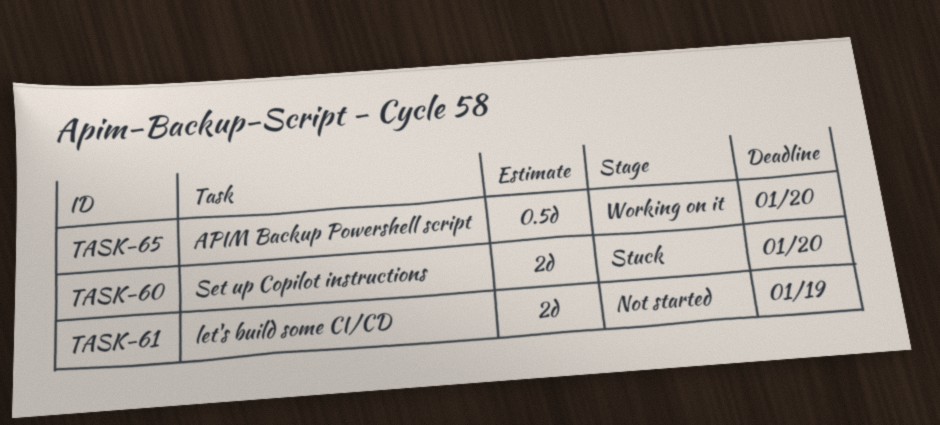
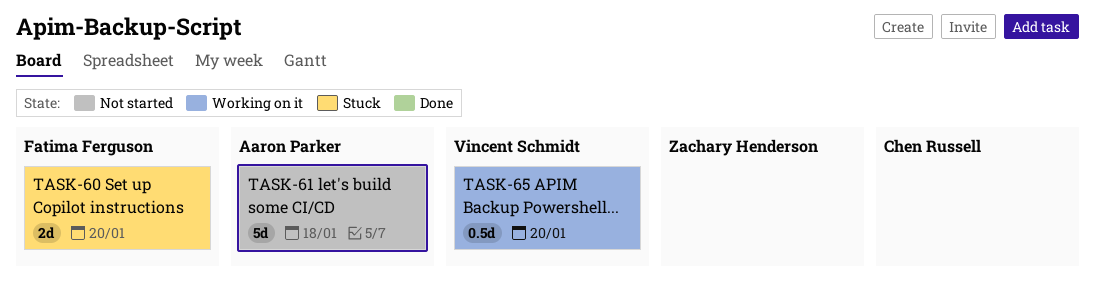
TASK-61, estimate: 2d -> 5d
TASK-61, due: Jan 19 -> Jan 18

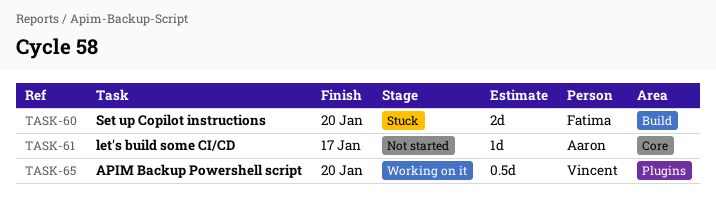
TASK-61, estimate: 5d -> 1d
TASK-61, due: Jan 18 -> Jan 17

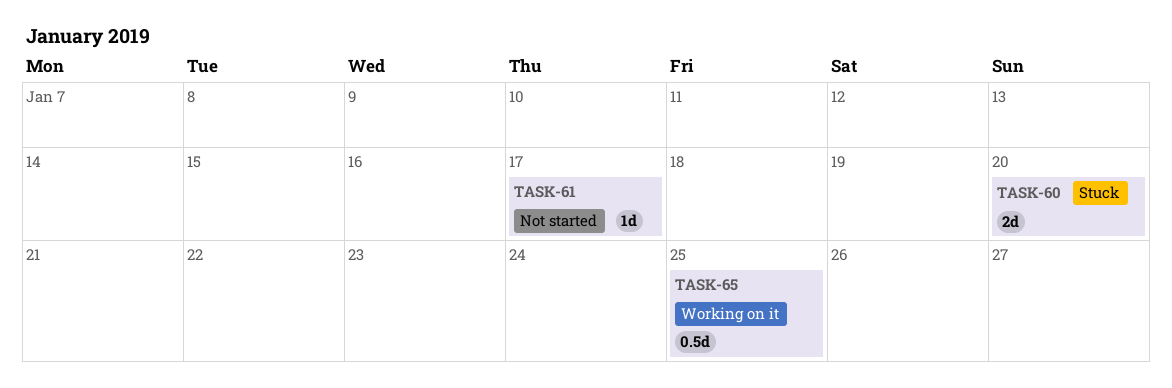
TASK-65, due: Jan 20 -> Jan 25

